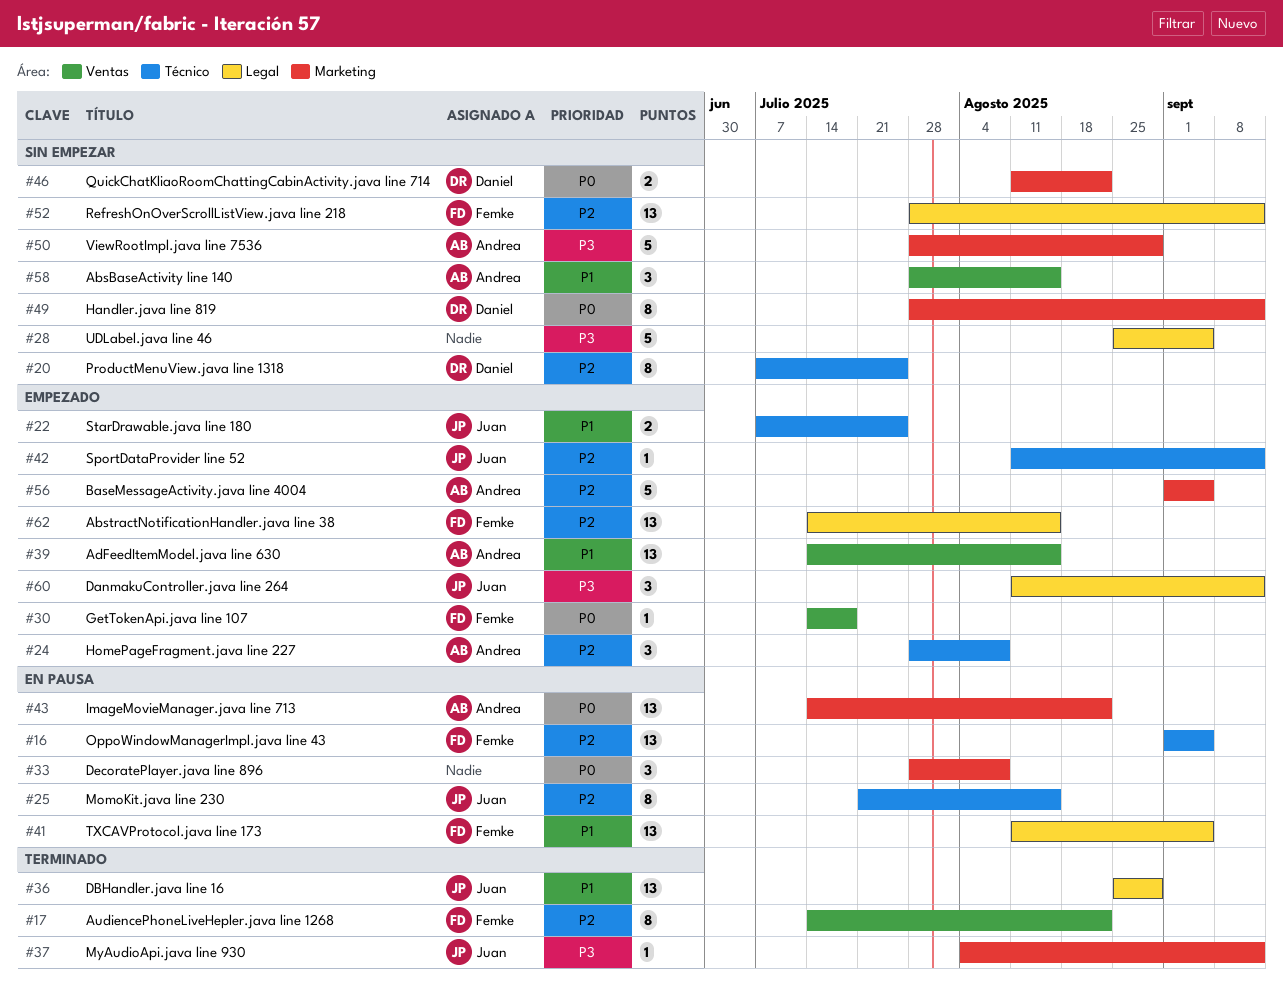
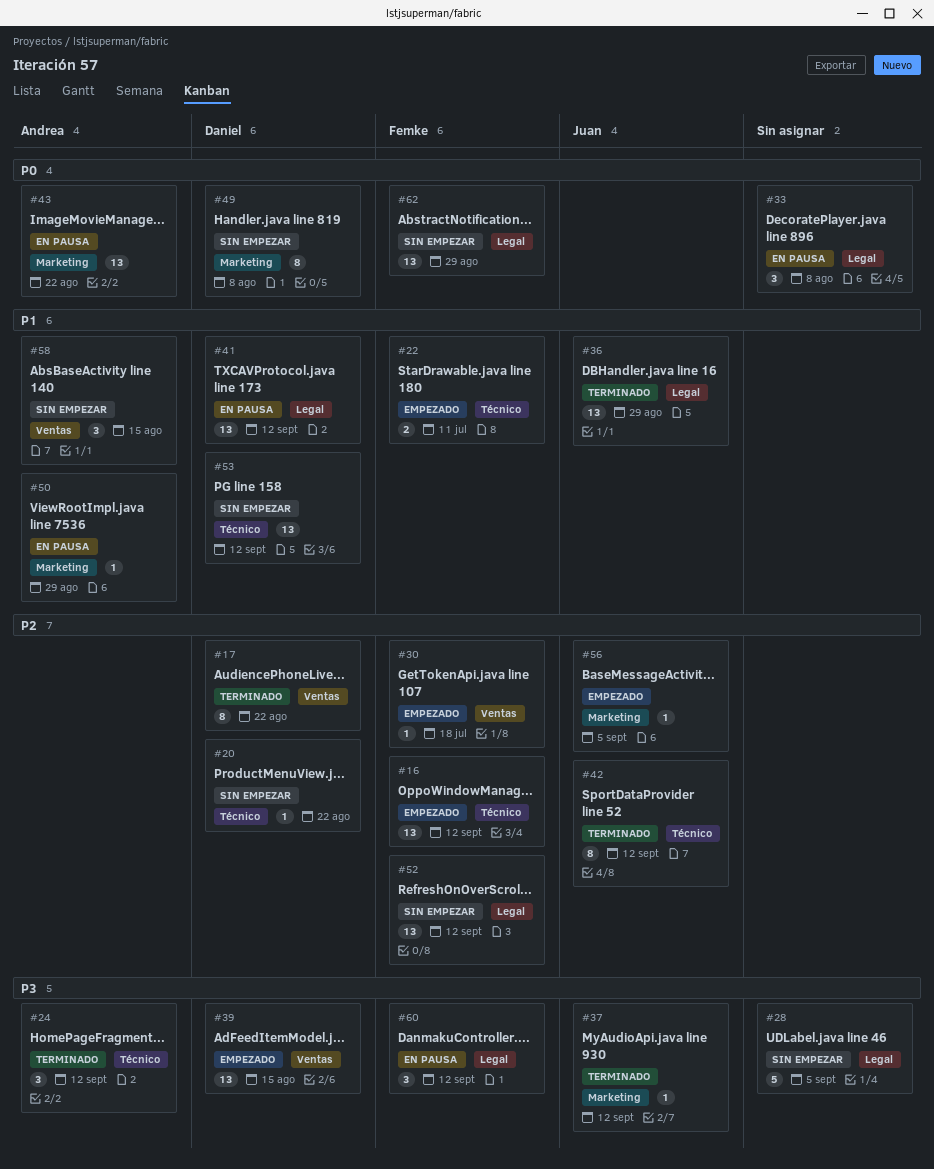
#16, status: En pausa -> Empezado
#16, due: Sep 5 -> Sep 12
#17, owner: Femke -> Daniel
#20, estimate: 8 -> 1
#20, due: Jul 25 -> Aug 22
#22, owner: Juan -> Femke
#22, due: Jul 25 -> Jul 11
#24, status: Empezado -> Terminado
#24, priority: P2 -> P3
#24, due: Aug 8 -> Sep 12
#25: present -> none
#30, priority: P0 -> P2
#33, label: Marketing -> Legal
#39, owner: Andrea -> Daniel
#39, priority: P1 -> P3
#41, owner: Femke -> Daniel
#41, due: Sep 5 -> Sep 12
#42, status: Empezado -> Terminado
#42, estimate: 1 -> 8
#46: present -> none
#49, due: Sep 12 -> Aug 8
#50, status: Sin empezar -> En pausa
#50, priority: P3 -> P1
#50, estimate: 5 -> 1
#53: none -> present
#56, owner: Andrea -> Juan
#56, estimate: 5 -> 1
#60, status: Empezado -> En pausa
#60, owner: Juan -> Femke
#62, status: Empezado -> Sin empezar
#62, priority: P2 -> P0
#62, due: Aug 15 -> Aug 29

